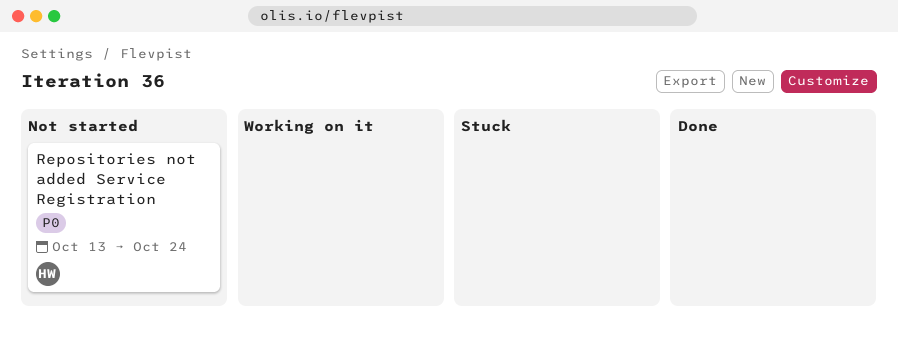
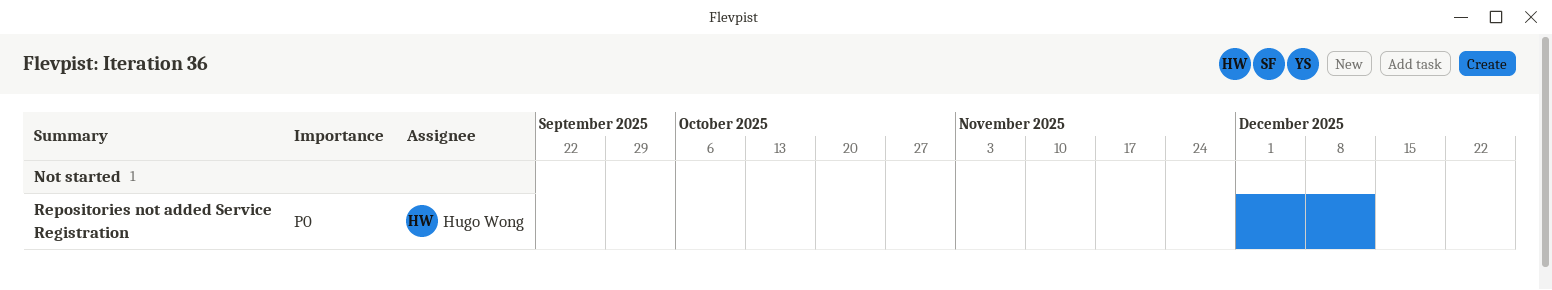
Repositories not added Service Registration, start: Oct 13 -> Dec 1
Repositories not added Service Registration, due: Oct 24 -> Dec 12

